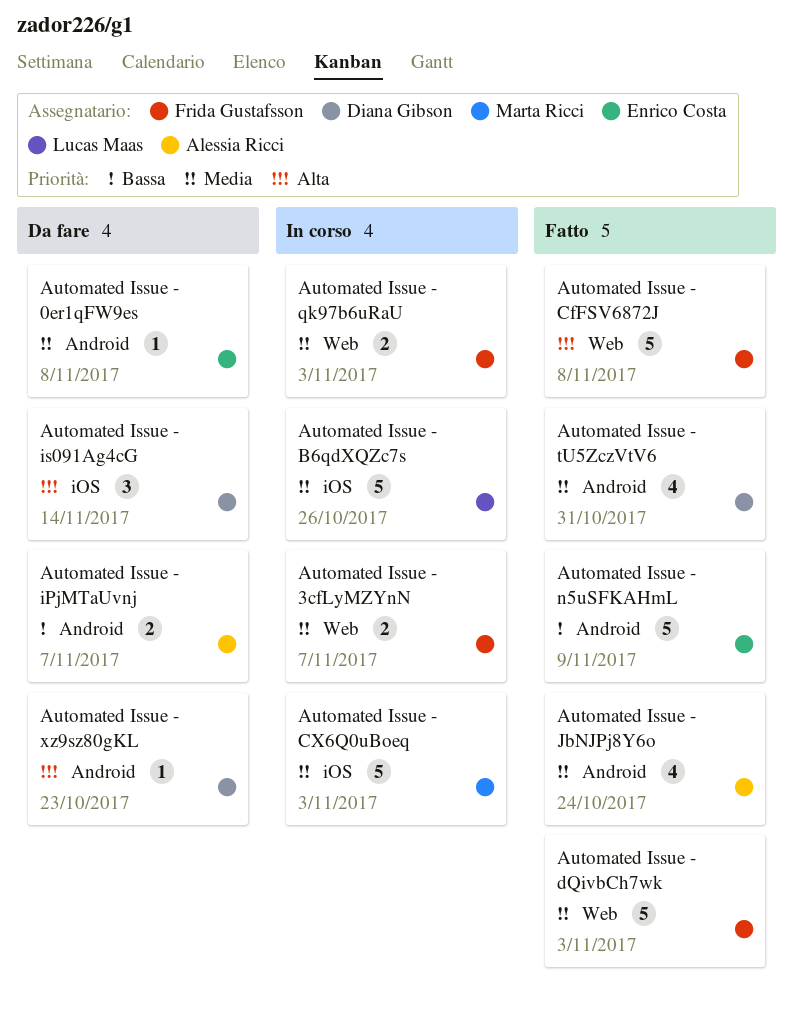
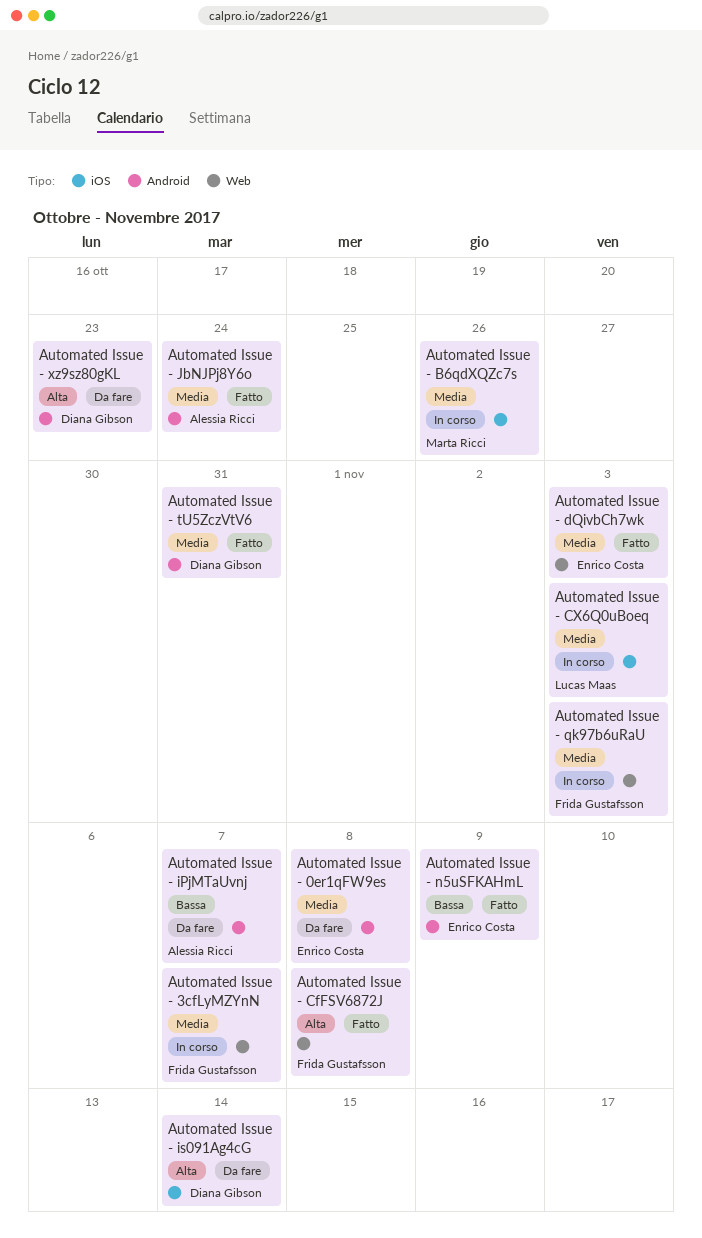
Automated Issue - B6qdXQZc7s, owner: Lucas Maas -> Marta Ricci
Automated Issue - CX6Q0uBoeq, owner: Marta Ricci -> Lucas Maas
Automated Issue - dQivbCh7wk, owner: Frida Gustafsson -> Enrico Costa

